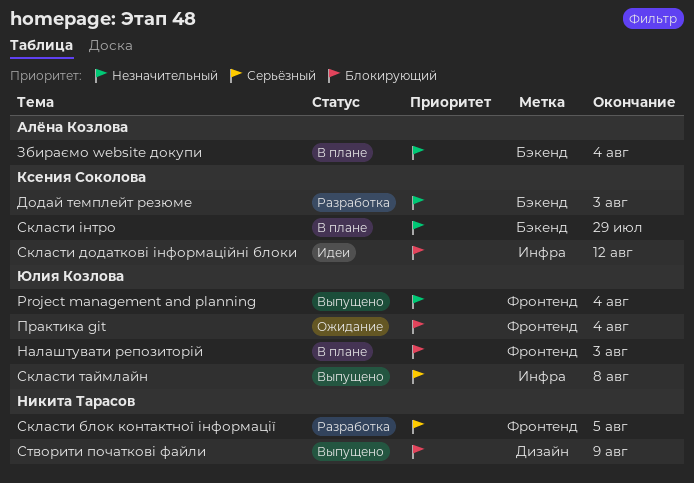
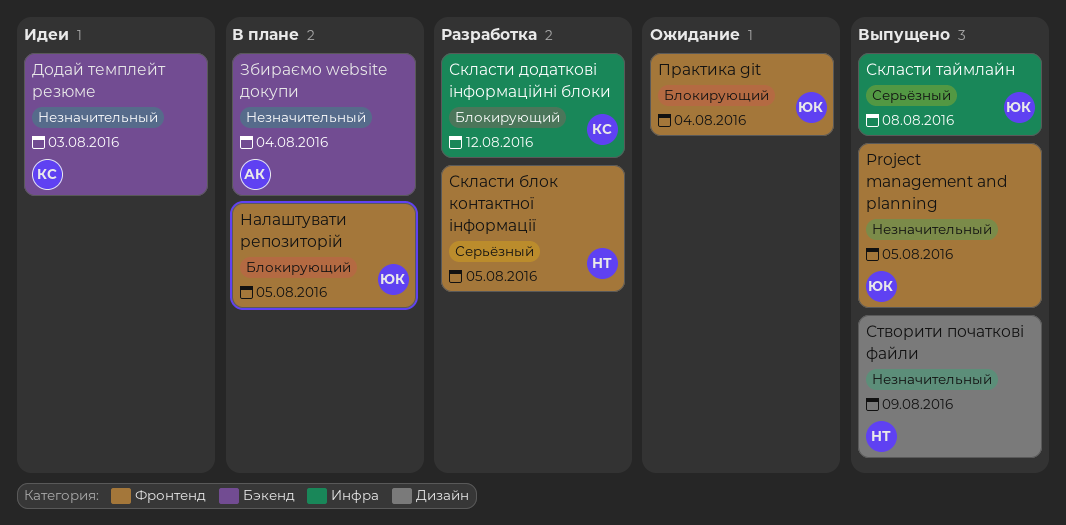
Project management and planning, due: Aug 4 -> Aug 5
Додай темплейт резюме, status: Разработка -> Идеи
Налаштувати репозиторій, due: Aug 3 -> Aug 5
Скласти додаткові інформаційні блоки, status: Идеи -> Разработка
Скласти інтро: present -> none
Створити початкові файли, priority: Блокирующий -> Незначительный

